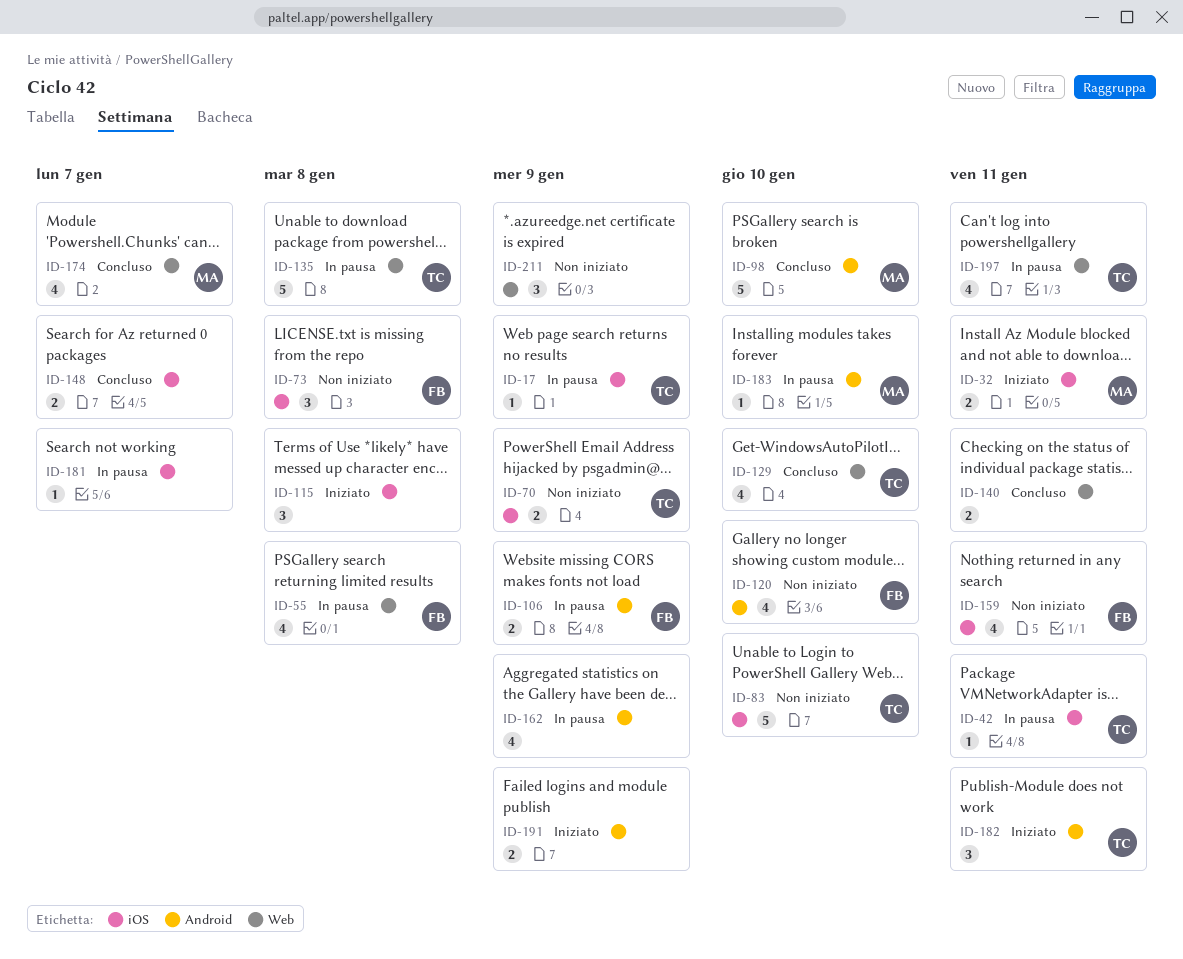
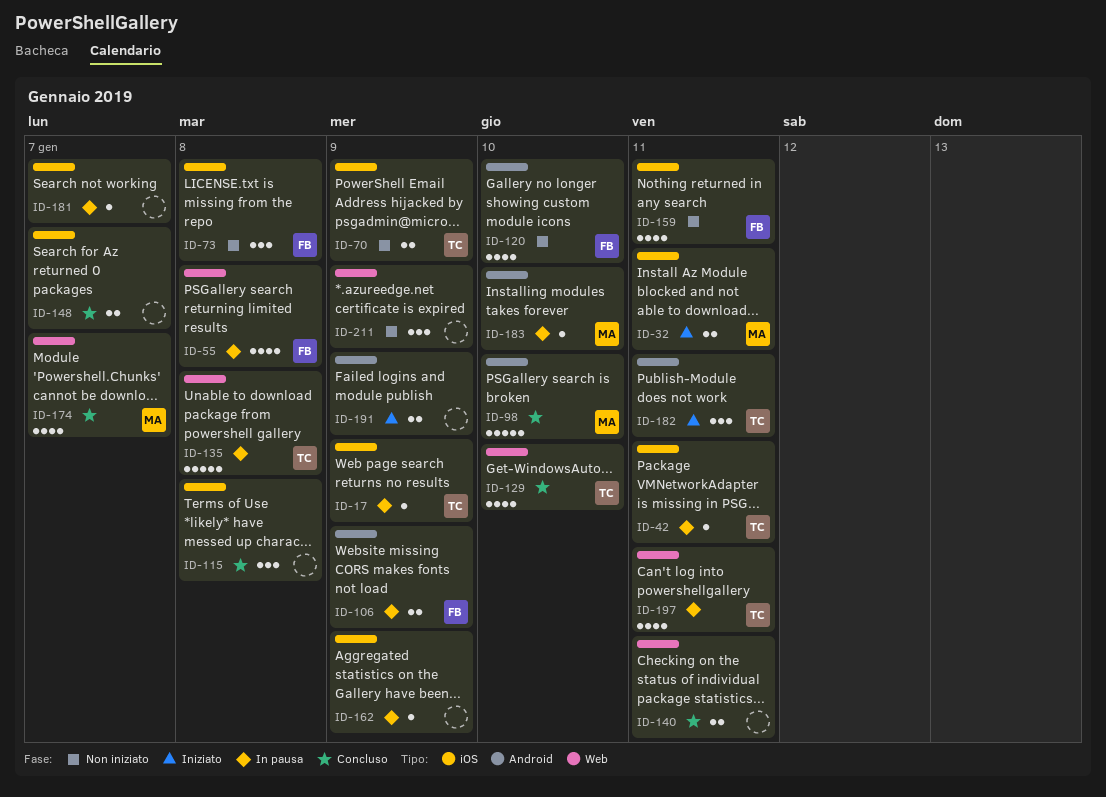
ID-83: present -> none
ID-115, status: Iniziato -> Concluso
ID-162, label: Android -> iOS
ID-162, estimate: 4 -> 1

